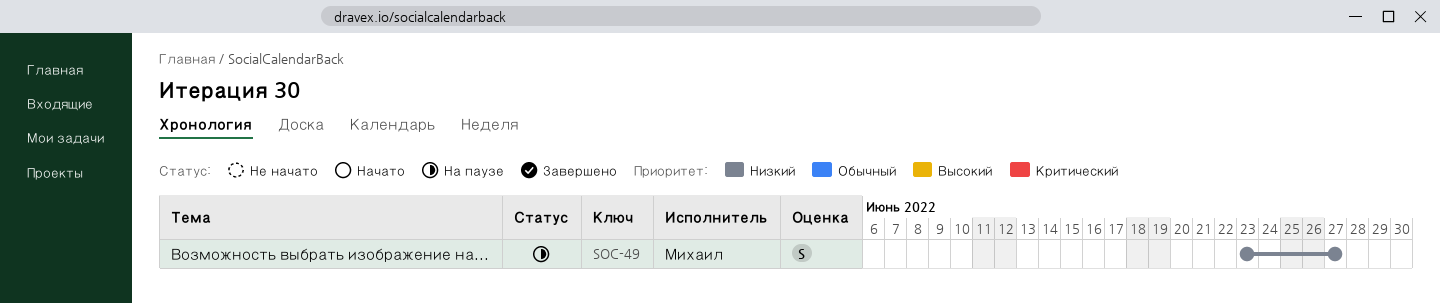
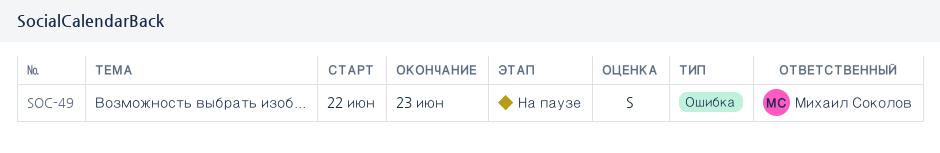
SOC-49, start: Jun 23 -> Jun 22
SOC-49, due: Jun 27 -> Jun 23

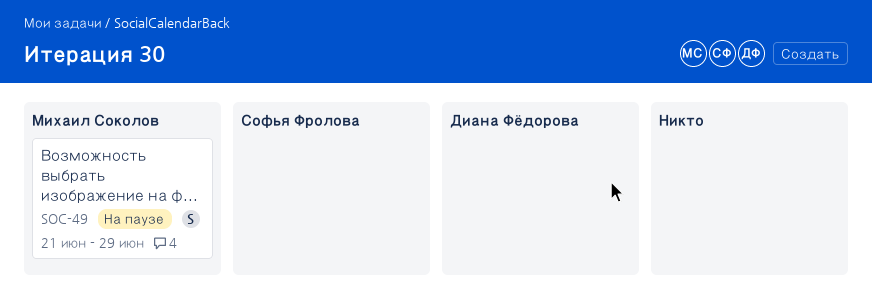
SOC-49, start: Jun 22 -> Jun 21
SOC-49, due: Jun 23 -> Jun 29

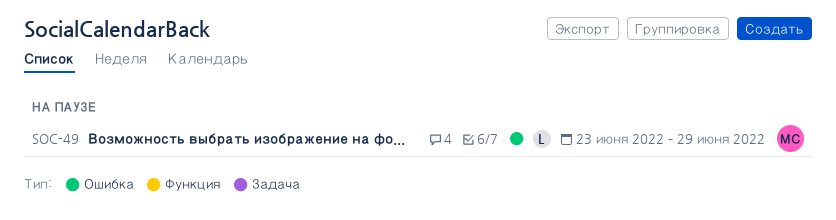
SOC-49, estimate: S -> L
SOC-49, start: Jun 21 -> Jun 23

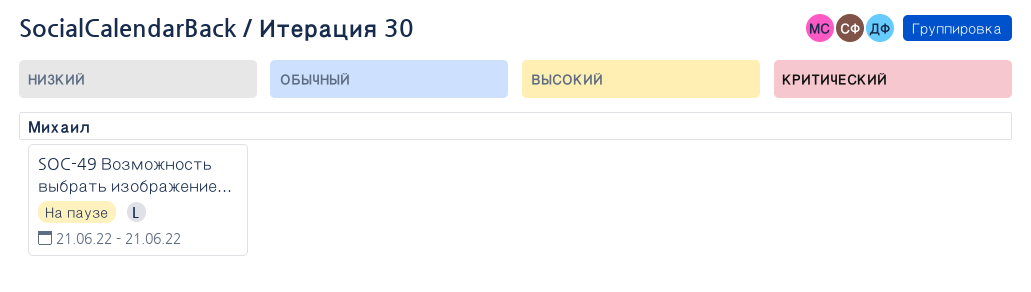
SOC-49, start: Jun 23 -> Jun 21
SOC-49, due: Jun 29 -> Jun 21

